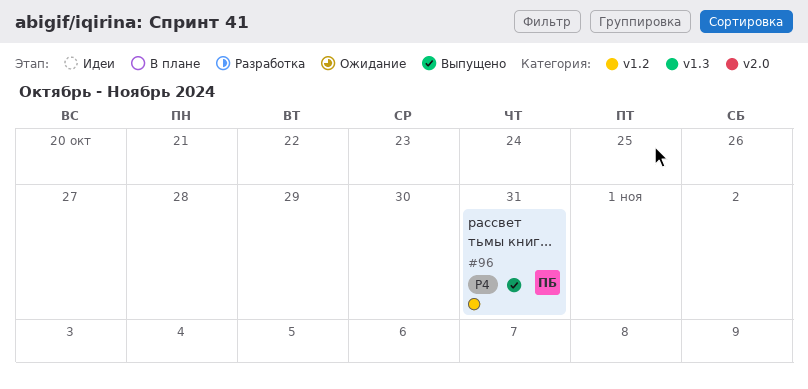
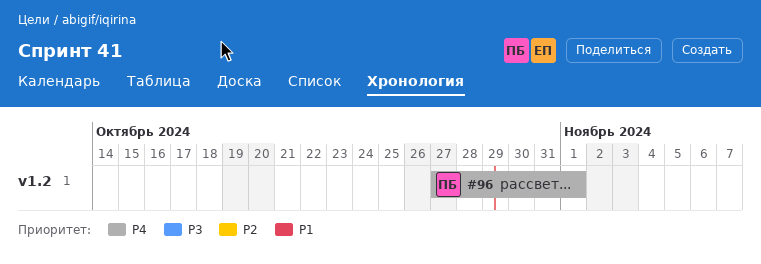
#96, due: Oct 31 -> Nov 1

